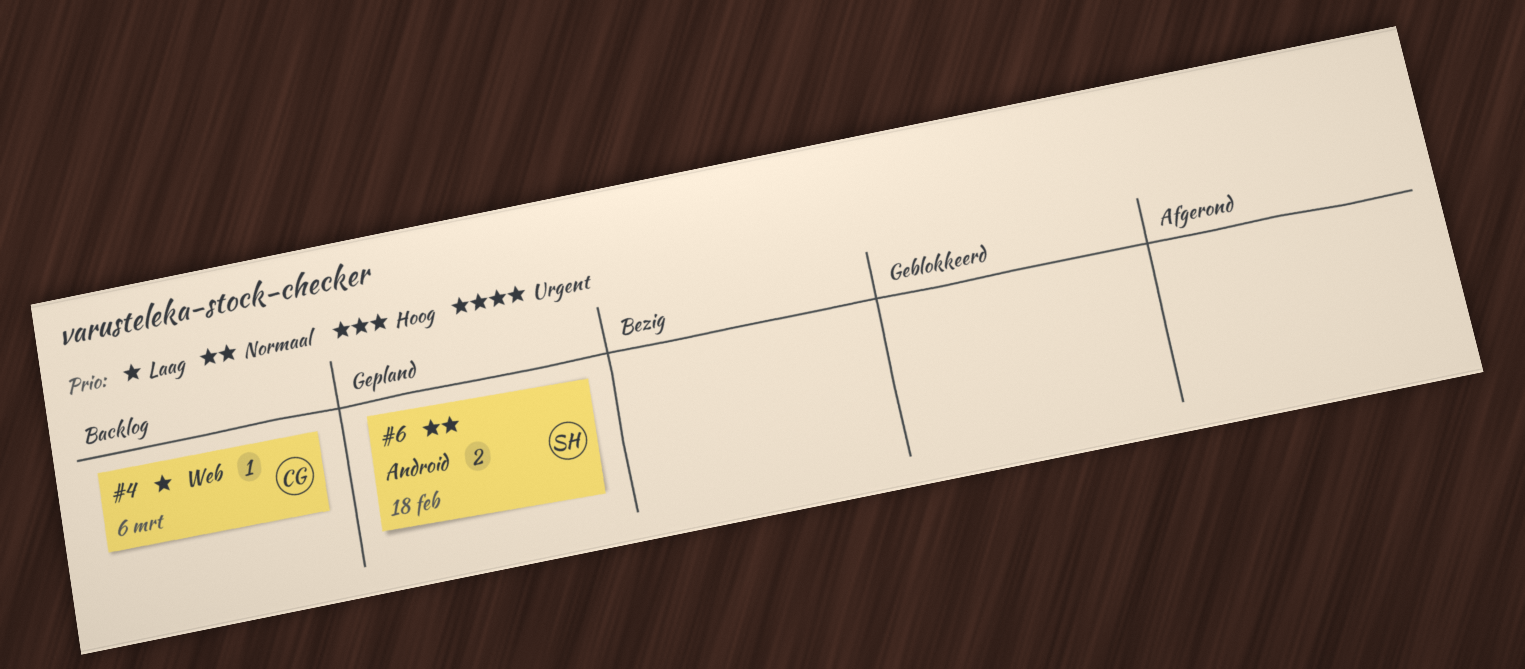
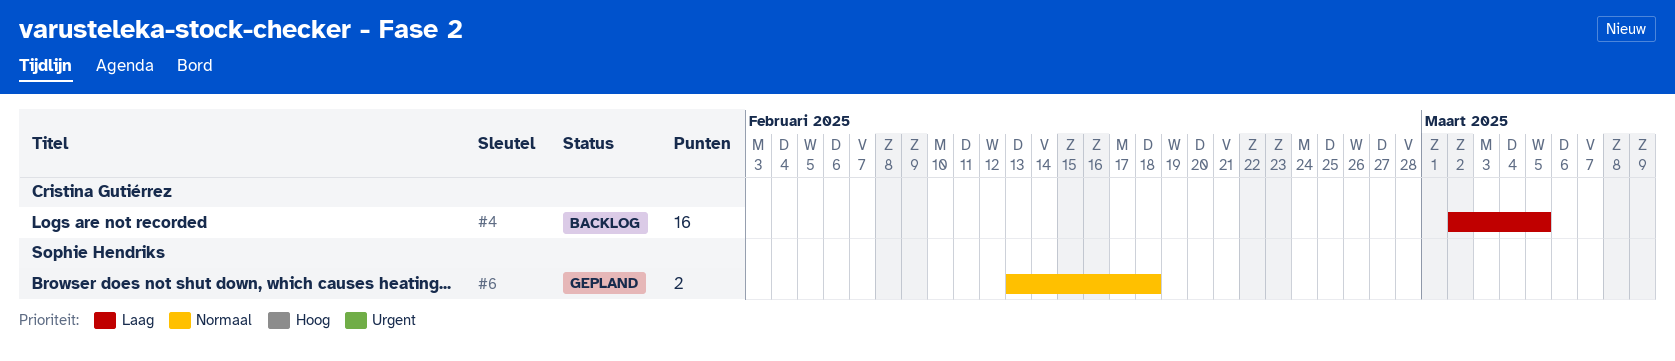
#4, estimate: 1 -> 16
#4, due: Mar 6 -> Mar 5

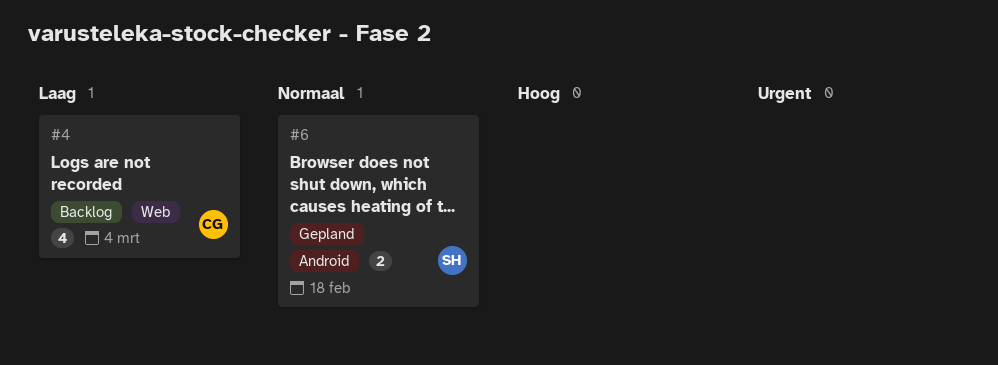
#4, estimate: 16 -> 4
#4, due: Mar 5 -> Mar 4

